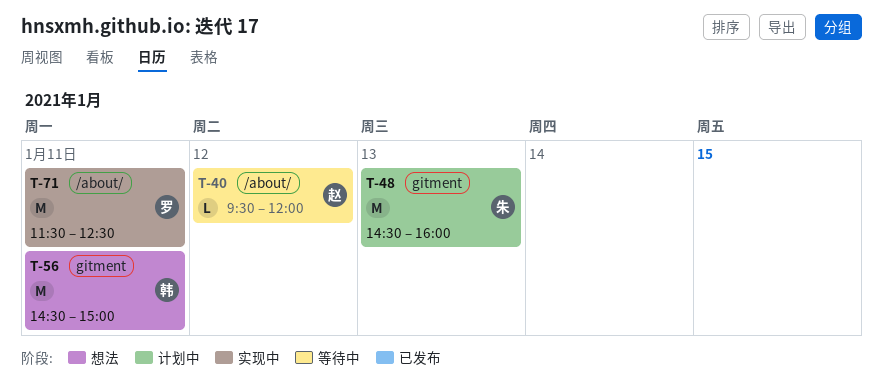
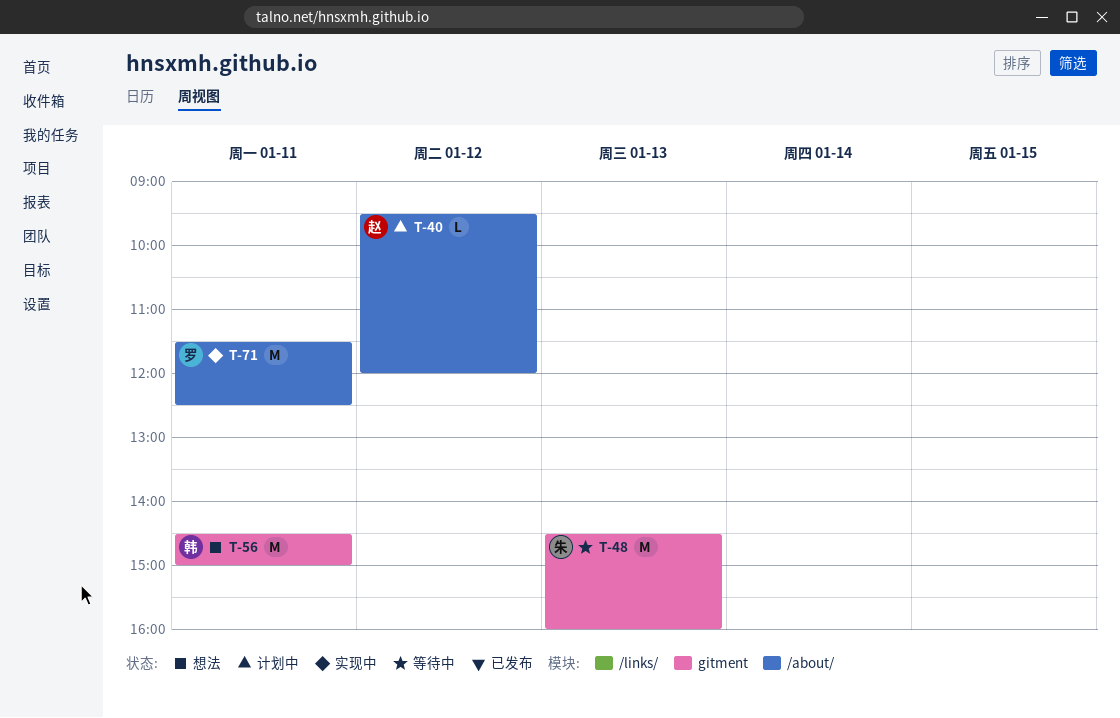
T-40, status: 等待中 -> 计划中
T-48, status: 计划中 -> 等待中

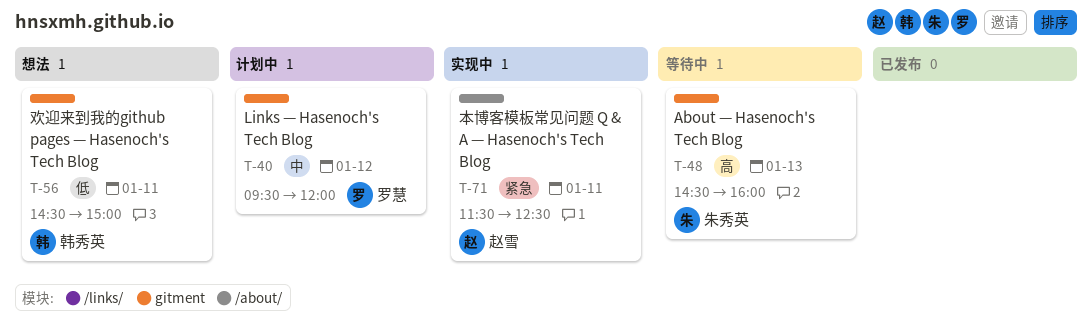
T-40, owner: 赵雪 -> 罗慧
T-40, label: /about/ -> gitment
T-71, owner: 罗慧 -> 赵雪

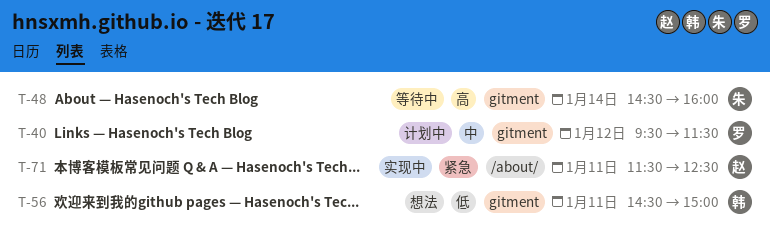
T-40, ends: 12:00 -> 11:30
T-48, day: Jan 13 -> Jan 14

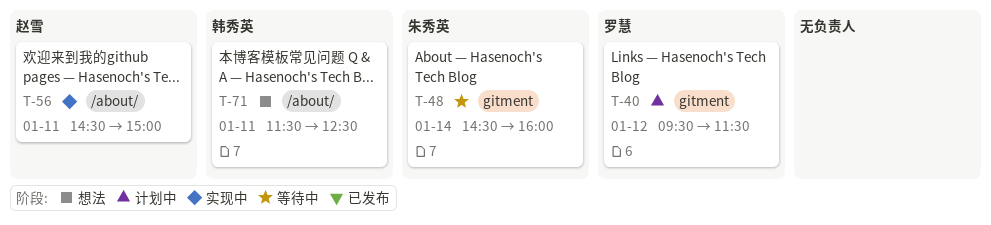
T-56, status: 想法 -> 实现中
T-56, owner: 韩秀英 -> 赵雪
T-56, label: gitment -> /about/
T-71, status: 实现中 -> 想法
T-71, owner: 赵雪 -> 韩秀英

